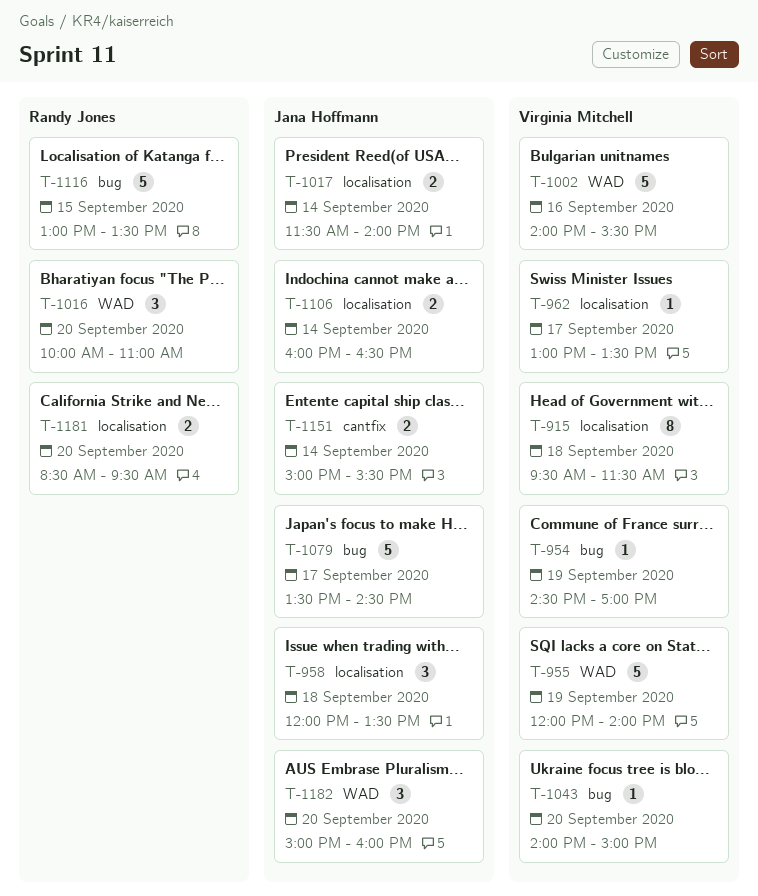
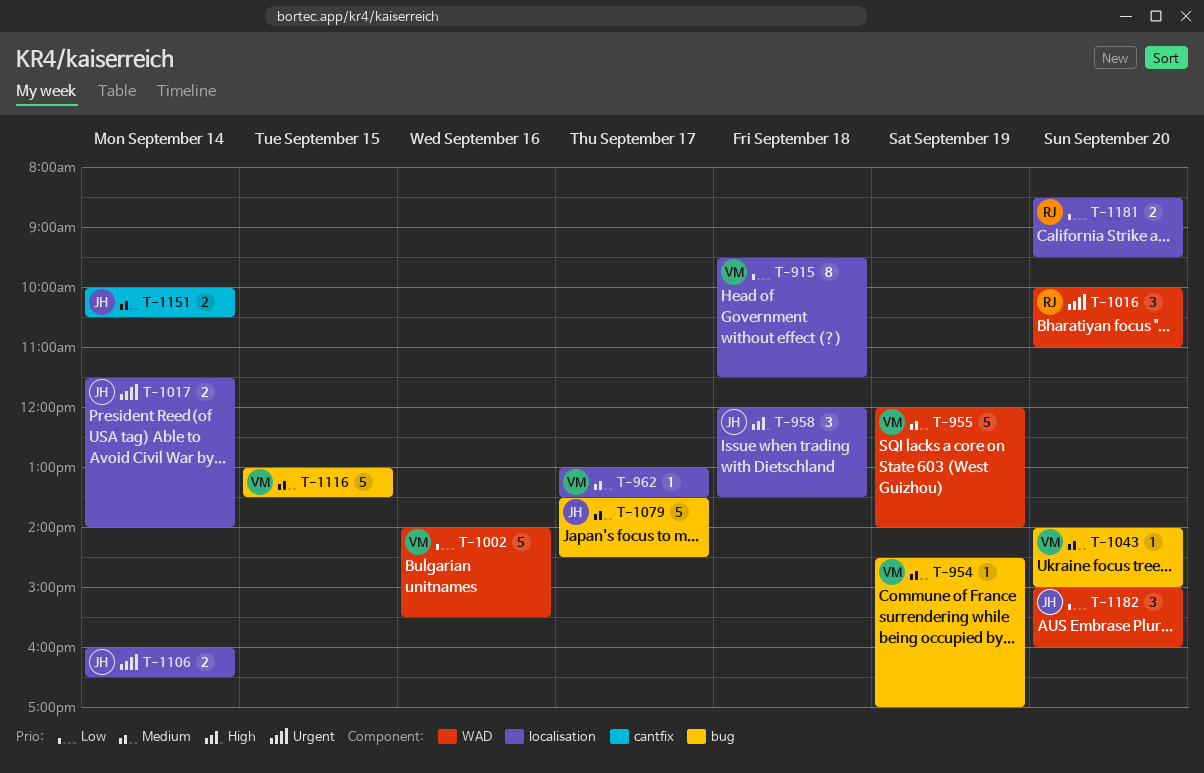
T-1116, owner: Randy Jones -> Virginia Mitchell
T-1151, begins: 15:00 -> 10:00
T-1151, ends: 15:30 -> 10:30

